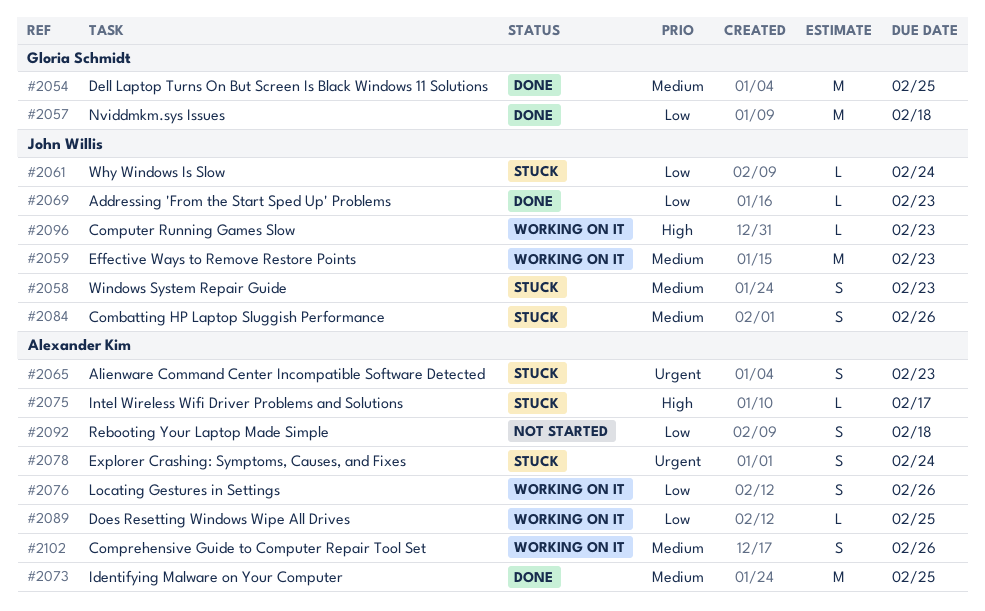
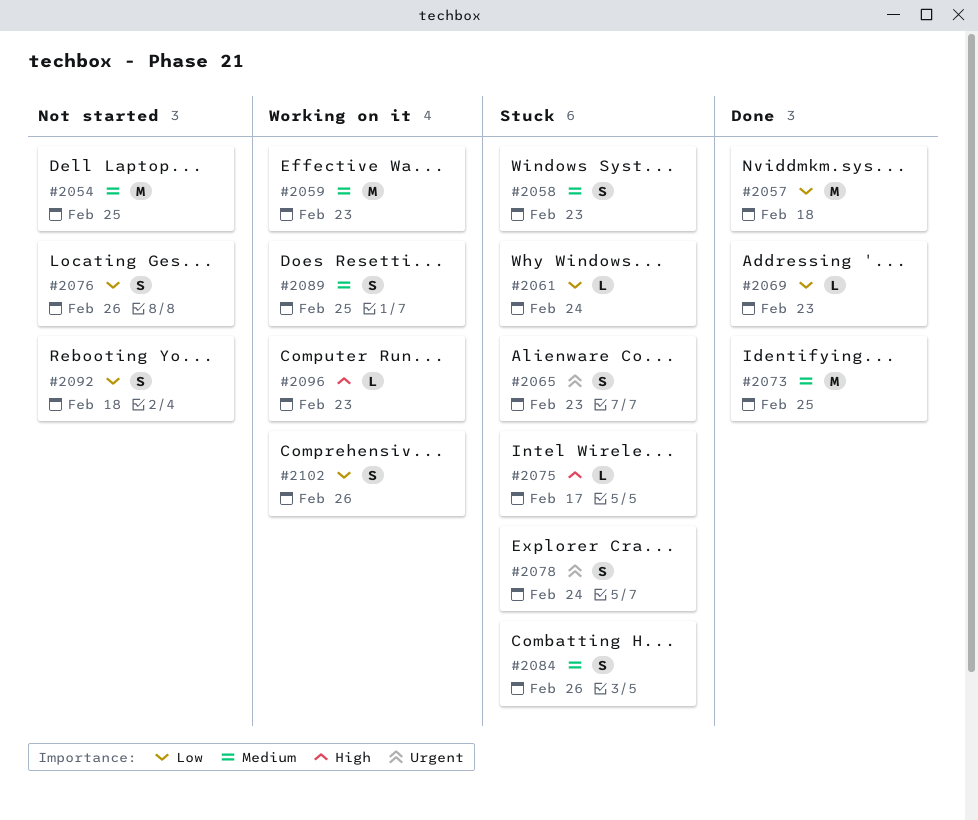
#2054, status: Done -> Not started
#2076, status: Working on it -> Not started
#2089, priority: Low -> Medium
#2089, estimate: L -> S
#2102, priority: Medium -> Low

